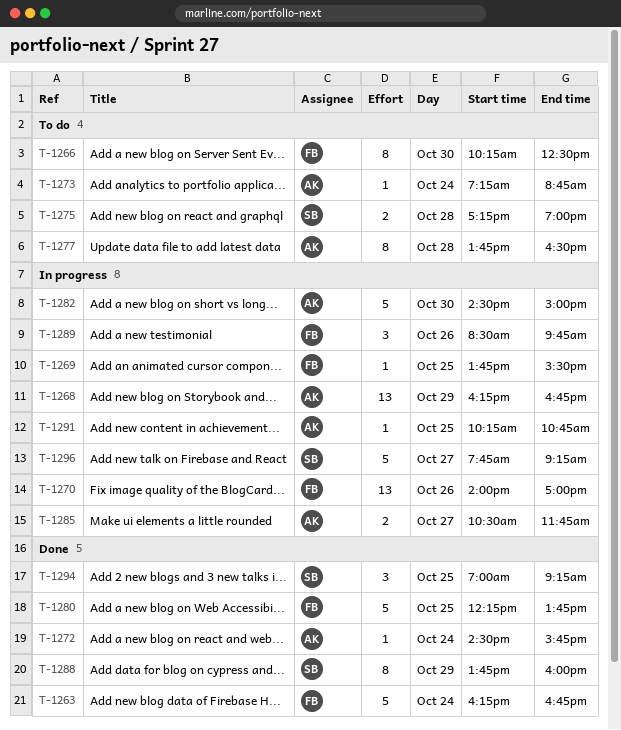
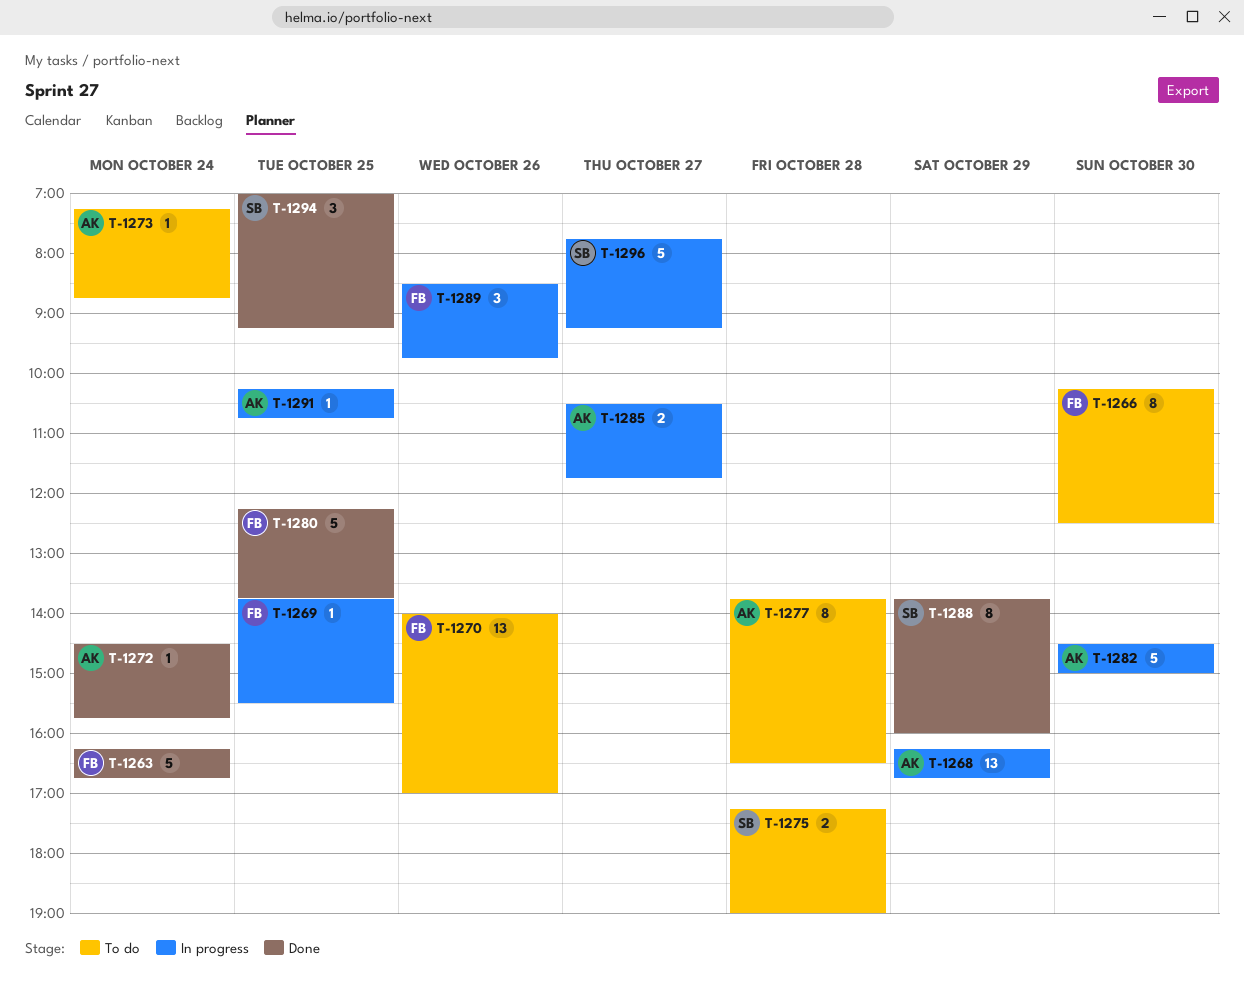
T-1270, status: In progress -> To do

